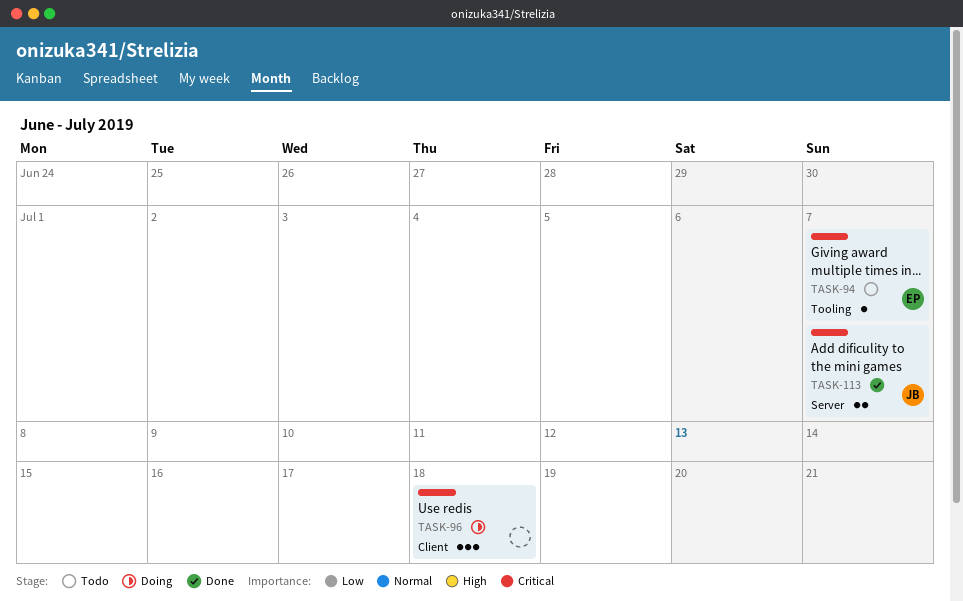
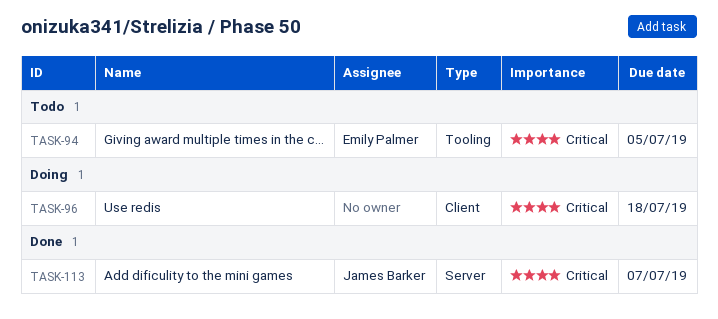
TASK-94, due: Jul 7 -> Jul 5

